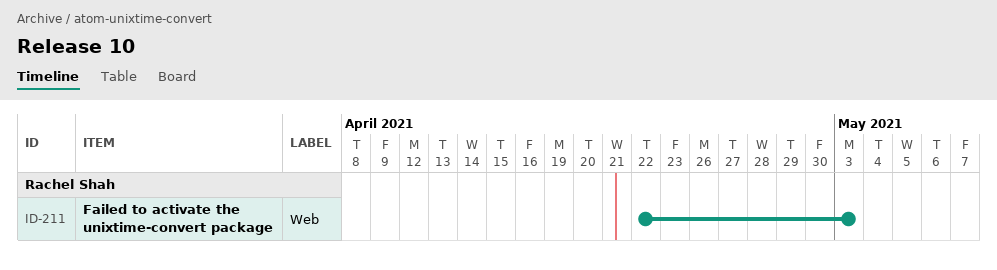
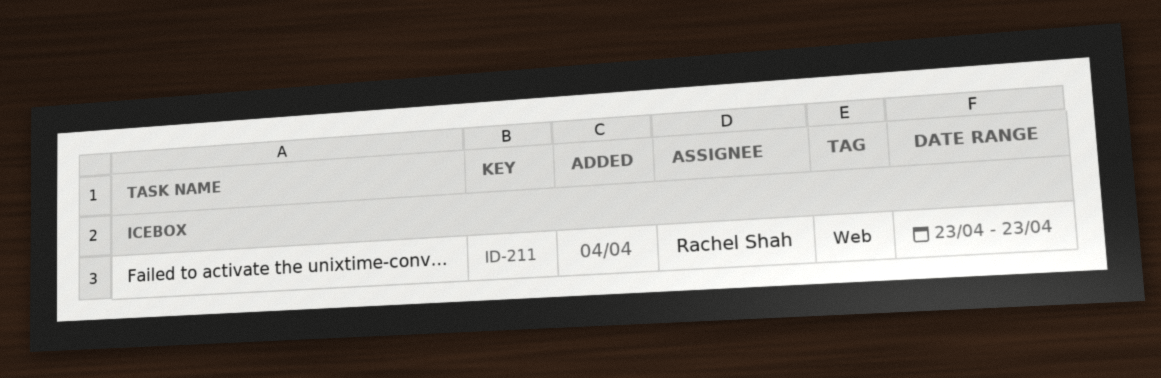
ID-211, start: Apr 22 -> Apr 23
ID-211, due: May 3 -> Apr 23

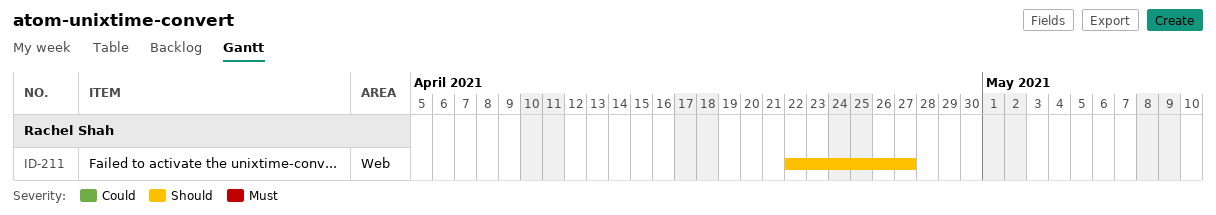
ID-211, start: Apr 23 -> Apr 22
ID-211, due: Apr 23 -> Apr 27

